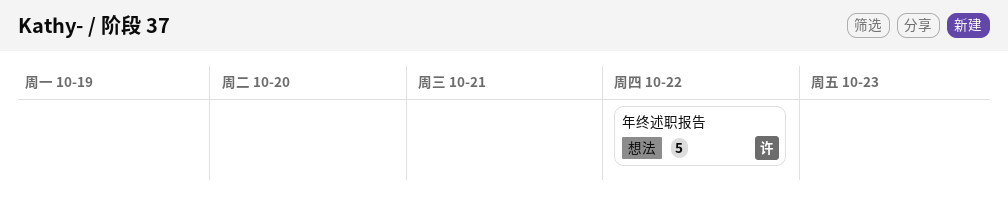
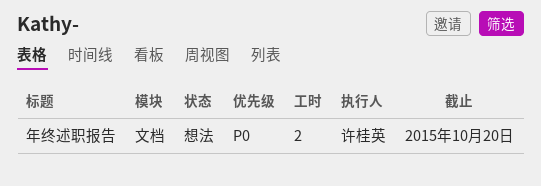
年终述职报告, estimate: 5 -> 2
年终述职报告, due: Oct 22 -> Oct 20

